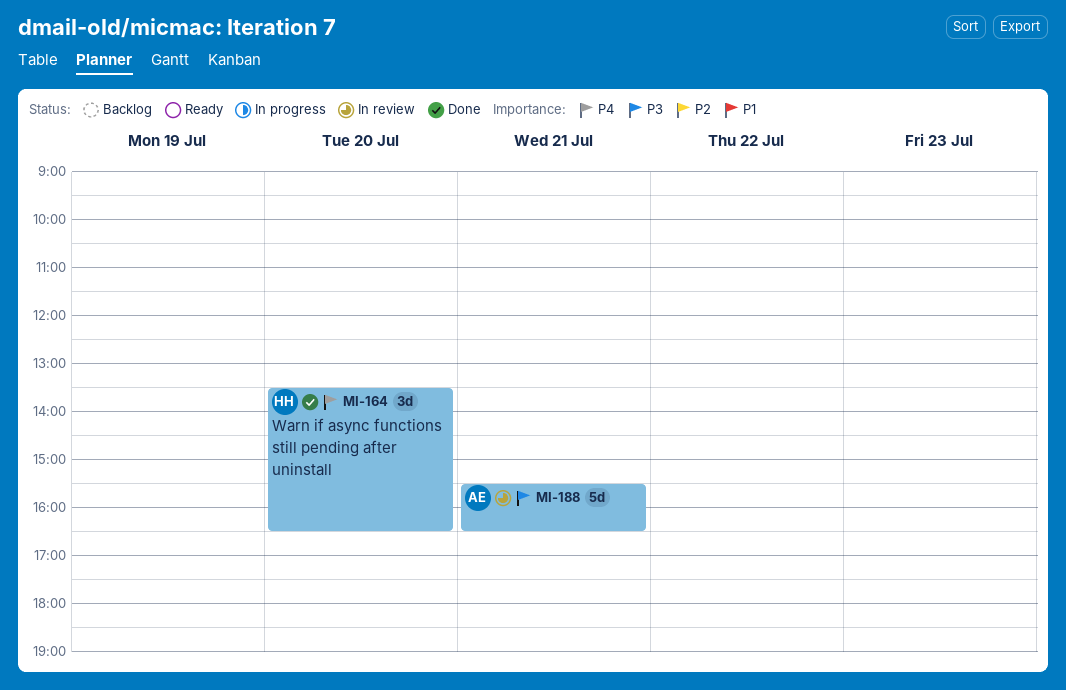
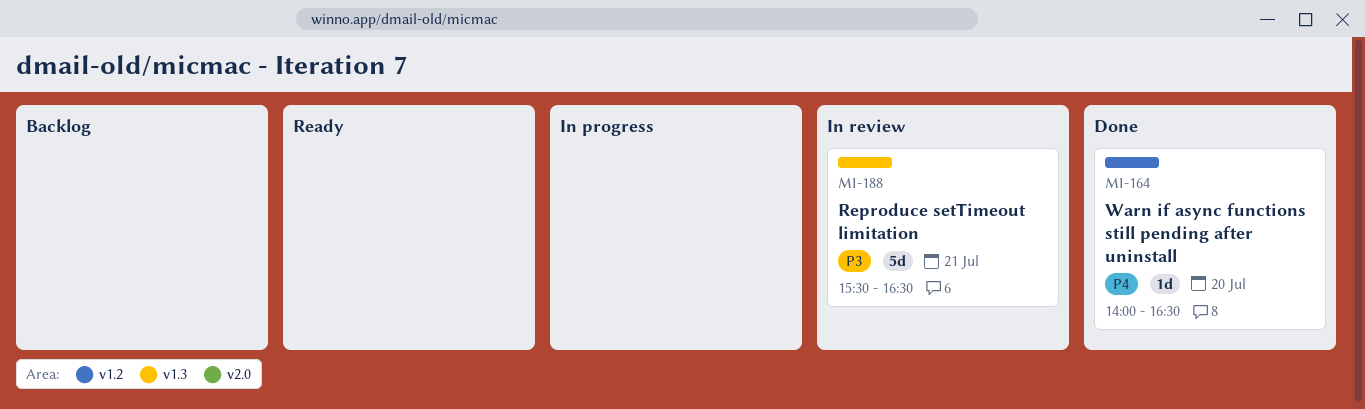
MI-164, estimate: 3d -> 1d
MI-164, begins: 13:30 -> 14:00

